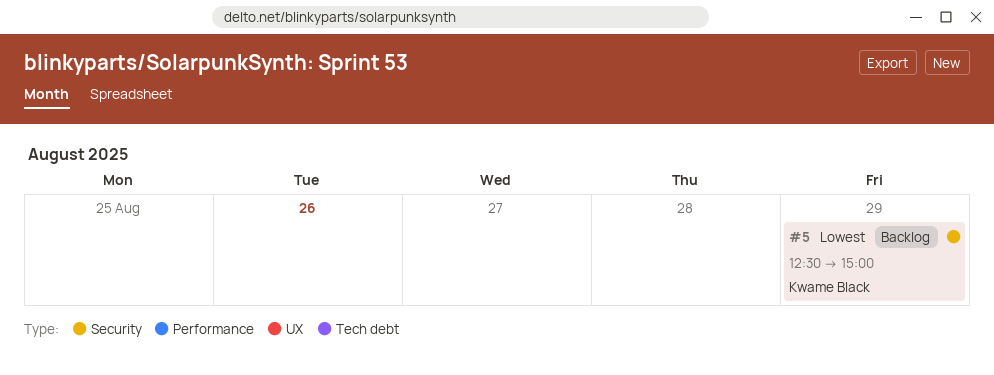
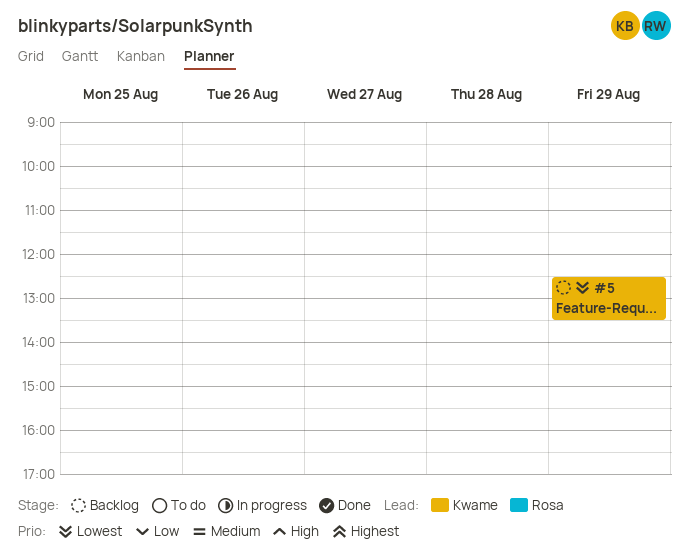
#5, ends: 15:00 -> 13:30

